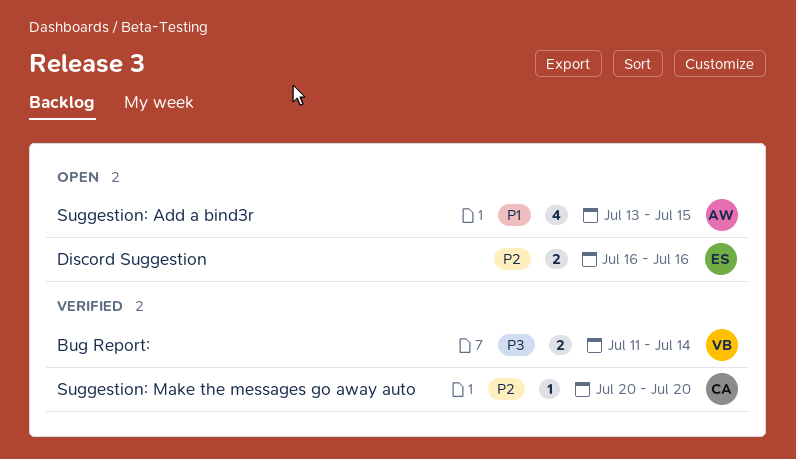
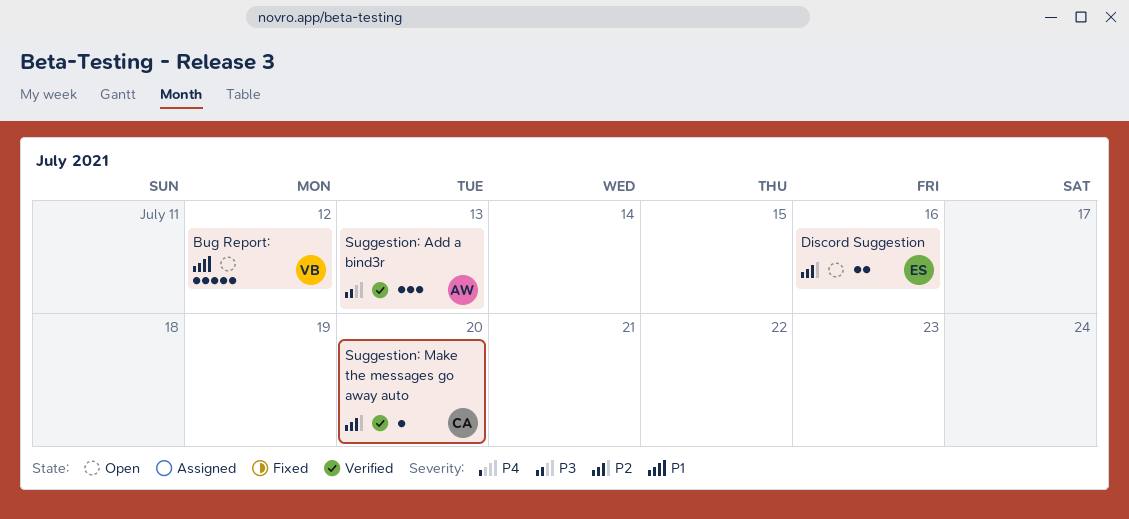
Bug Report:, status: Verified -> Open
Bug Report:, priority: P3 -> P1
Bug Report:, estimate: 2 -> 5
Bug Report:, due: Jul 14 -> Jul 12
Suggestion: Add a bind3r, status: Open -> Verified
Suggestion: Add a bind3r, priority: P1 -> P3
Suggestion: Add a bind3r, estimate: 4 -> 3
Suggestion: Add a bind3r, due: Jul 15 -> Jul 13

